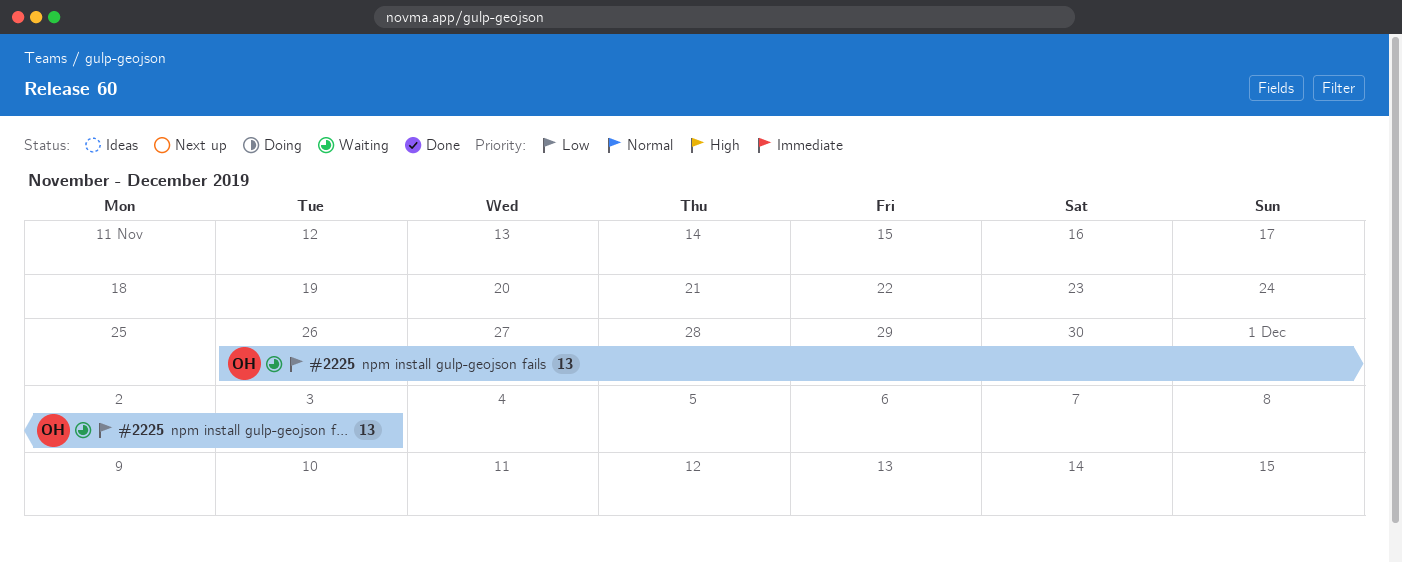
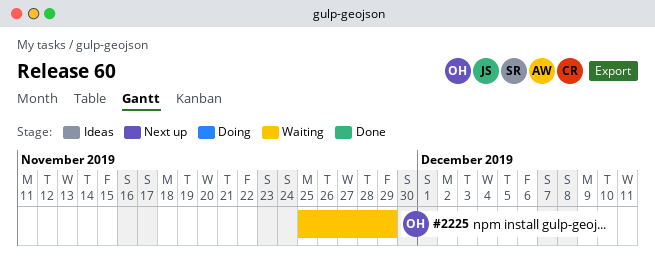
#2225, start: Nov 26 -> Nov 25
#2225, due: Dec 3 -> Nov 29

